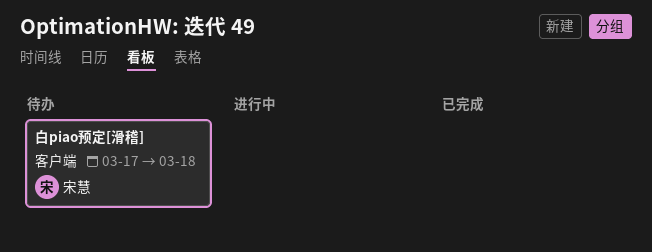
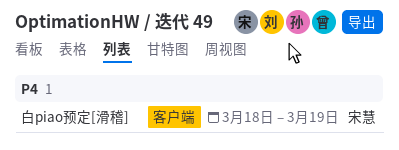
白piao预定[滑稽], start: Mar 17 -> Mar 18
白piao预定[滑稽], due: Mar 18 -> Mar 19

